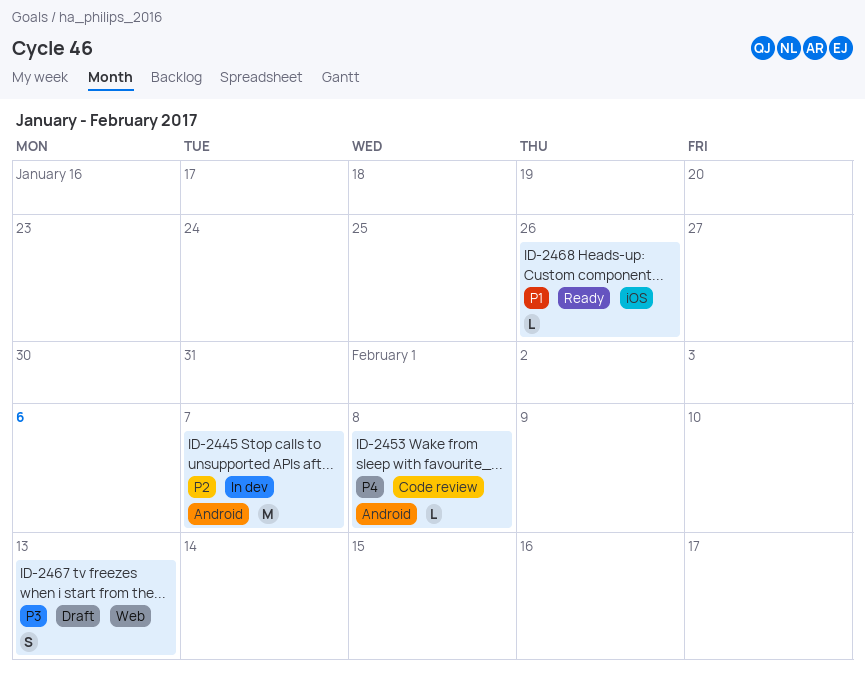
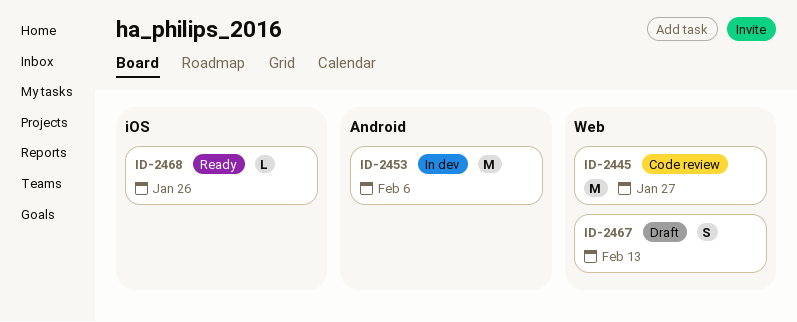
ID-2445, status: In dev -> Code review
ID-2445, label: Android -> Web
ID-2445, due: Feb 7 -> Jan 27
ID-2453, status: Code review -> In dev
ID-2453, estimate: L -> M
ID-2453, due: Feb 8 -> Feb 6

